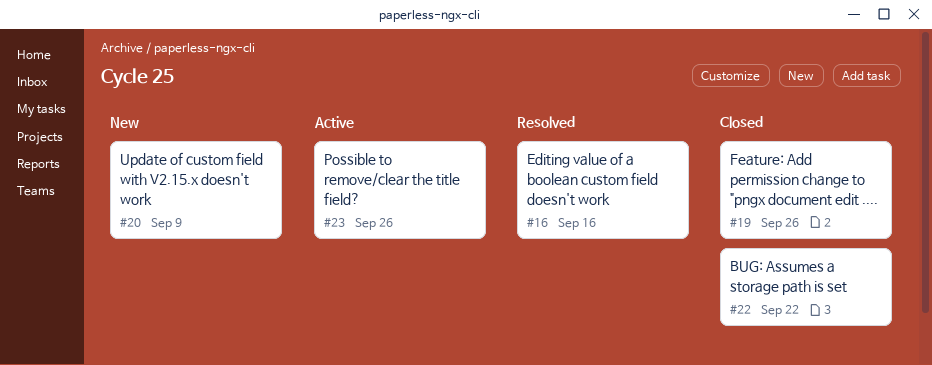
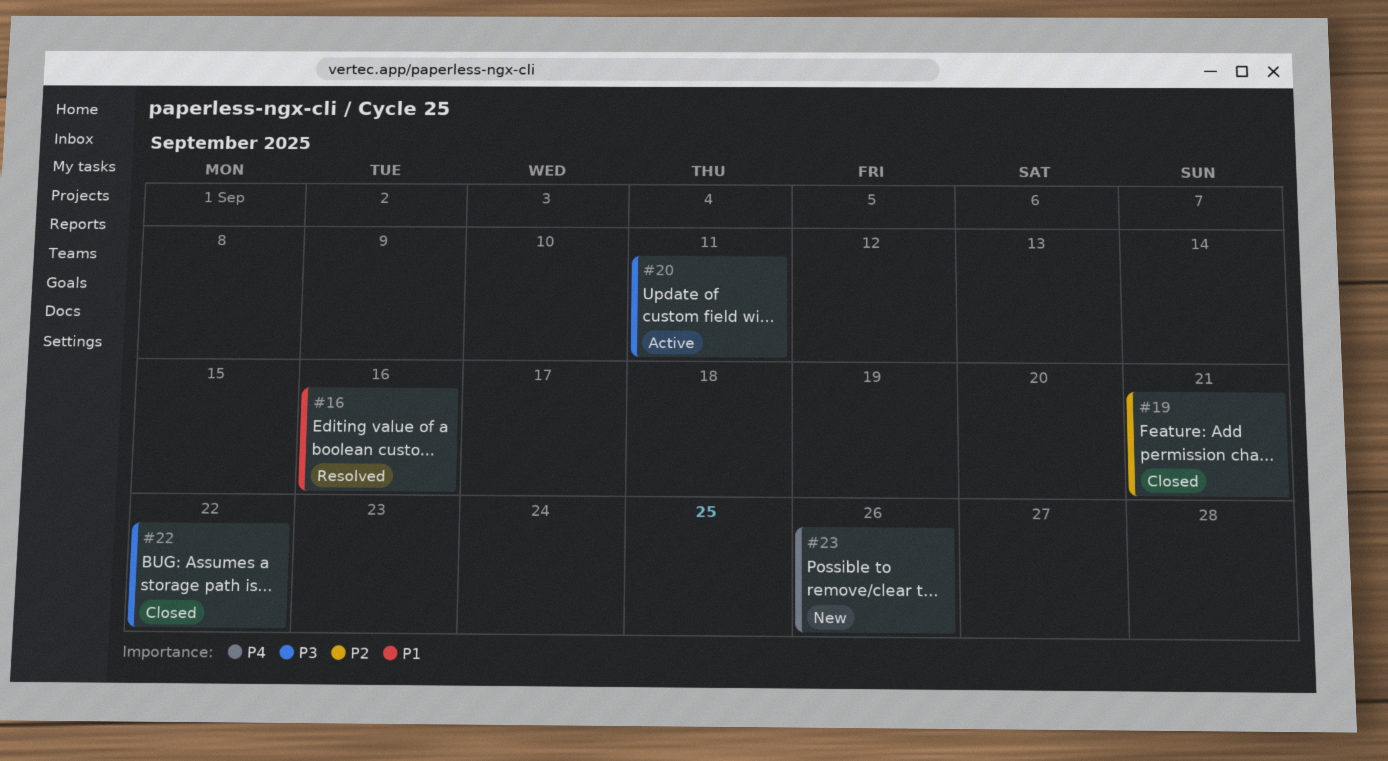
#19, due: Sep 26 -> Sep 21
#20, status: New -> Active
#20, due: Sep 9 -> Sep 11
#23, status: Active -> New

